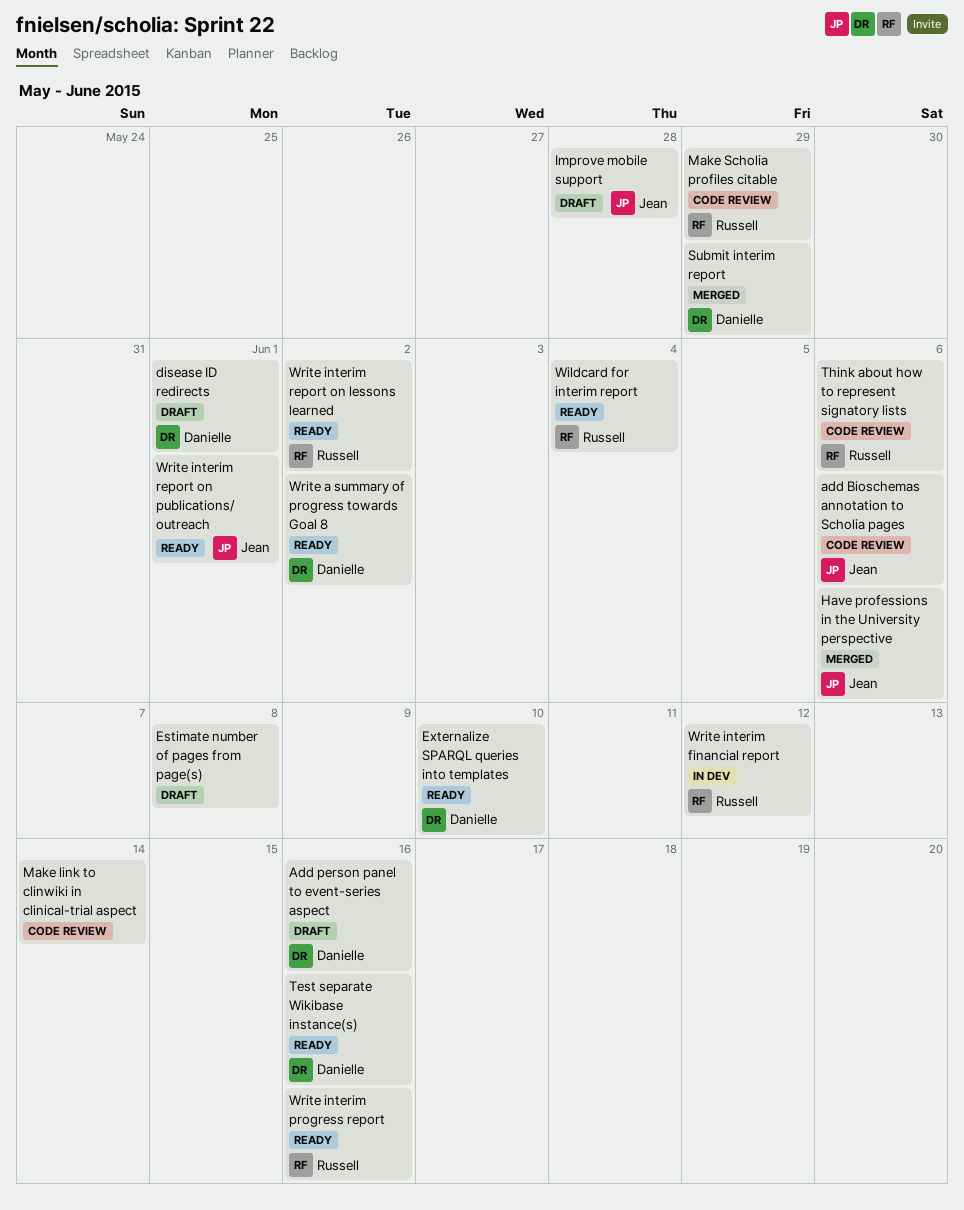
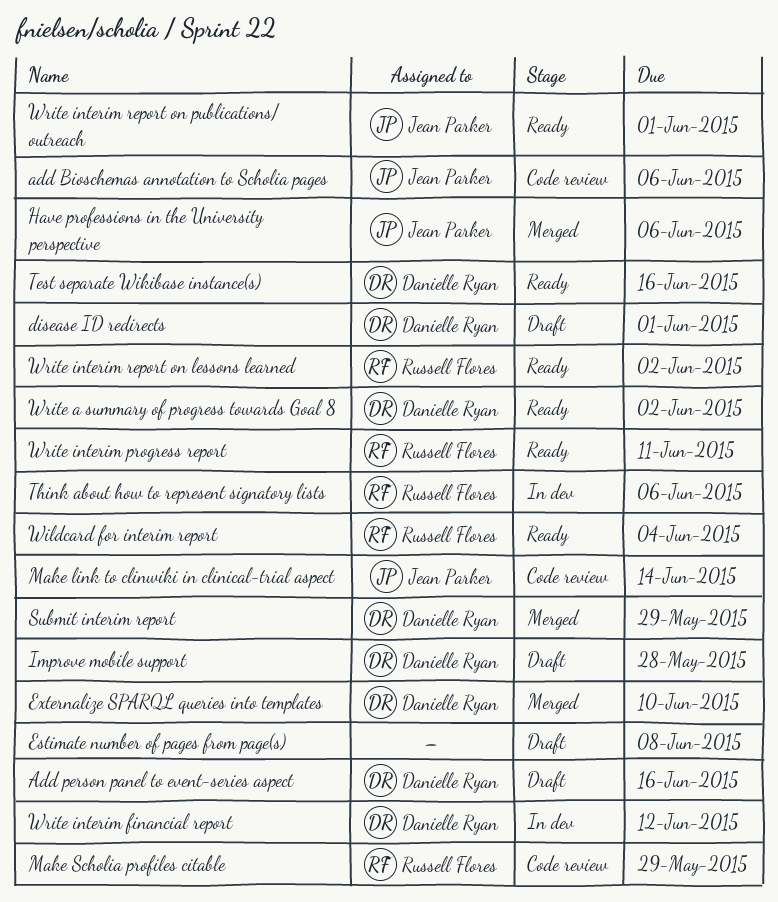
Externalize SPARQL queries into templates, status: Ready -> Merged
Improve mobile support, owner: Jean Parker -> Danielle Ryan
Make link to clinwiki in clinical-trial aspect, owner: none -> Jean Parker
Think about how to represent signatory lists, status: Code review -> In dev
Write interim financial report, owner: Russell Flores -> Danielle Ryan
Write interim progress report, due: Jun 16 -> Jun 11

